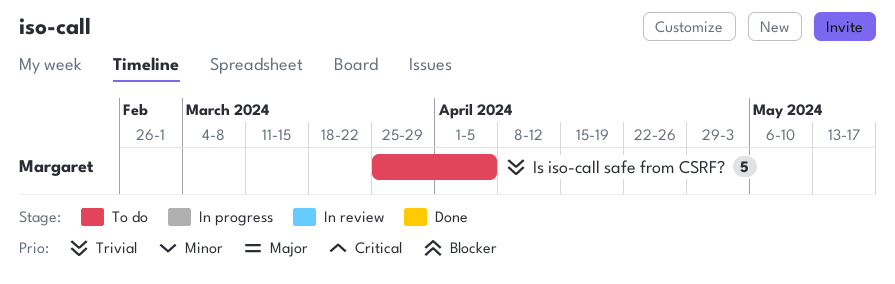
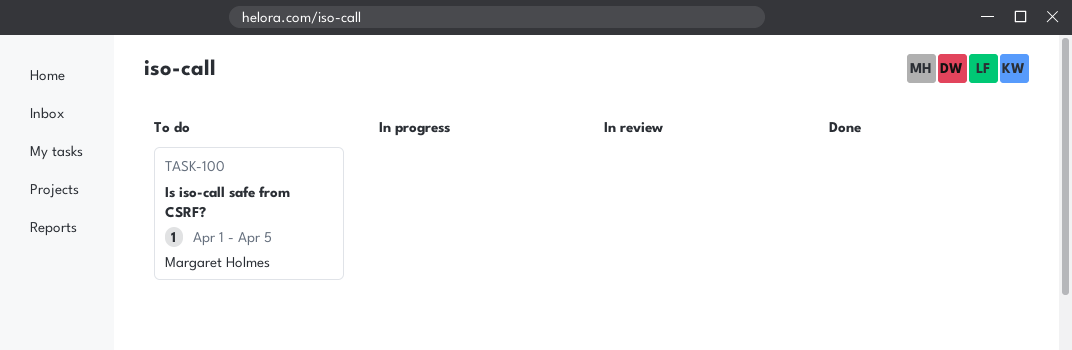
Is iso-call safe from CSRF?, estimate: 5 -> 1
Is iso-call safe from CSRF?, start: Mar 25 -> Apr 1

